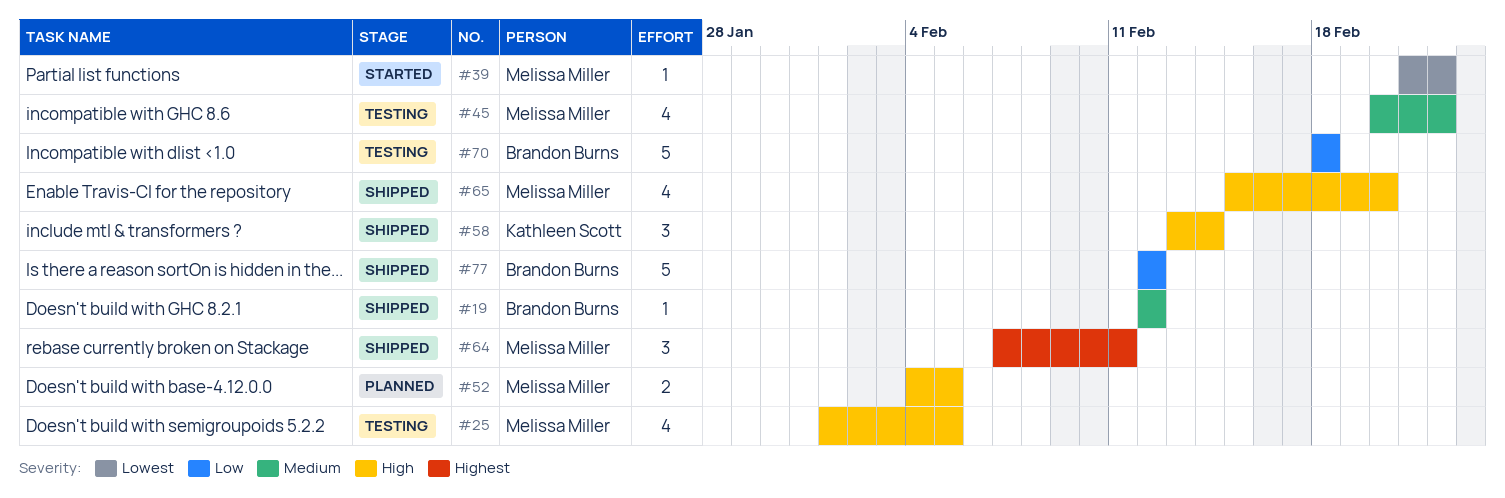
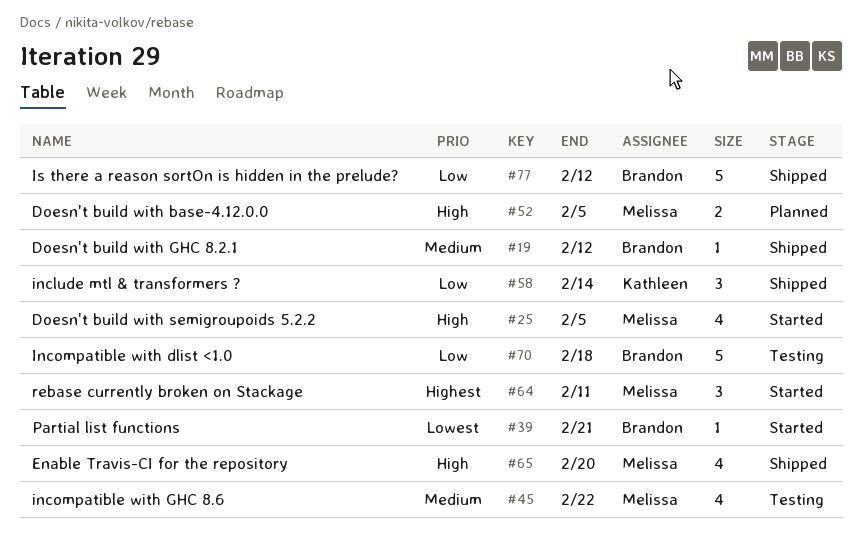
#25, status: Testing -> Started
#39, owner: Melissa Miller -> Brandon Burns
#39, due: Feb 22 -> Feb 21
#58, priority: High -> Low
#64, status: Shipped -> Started

